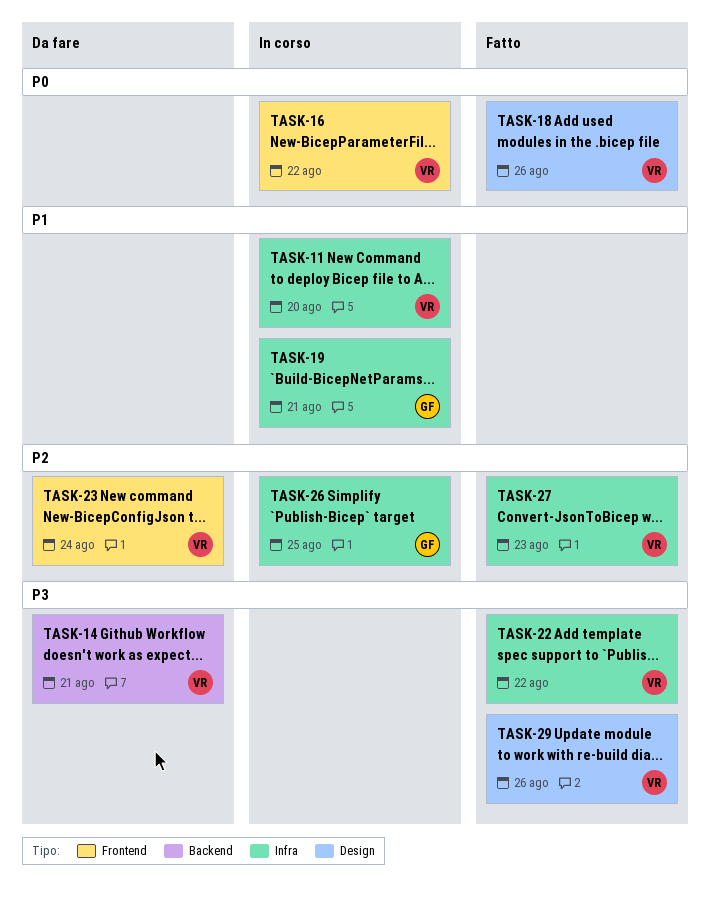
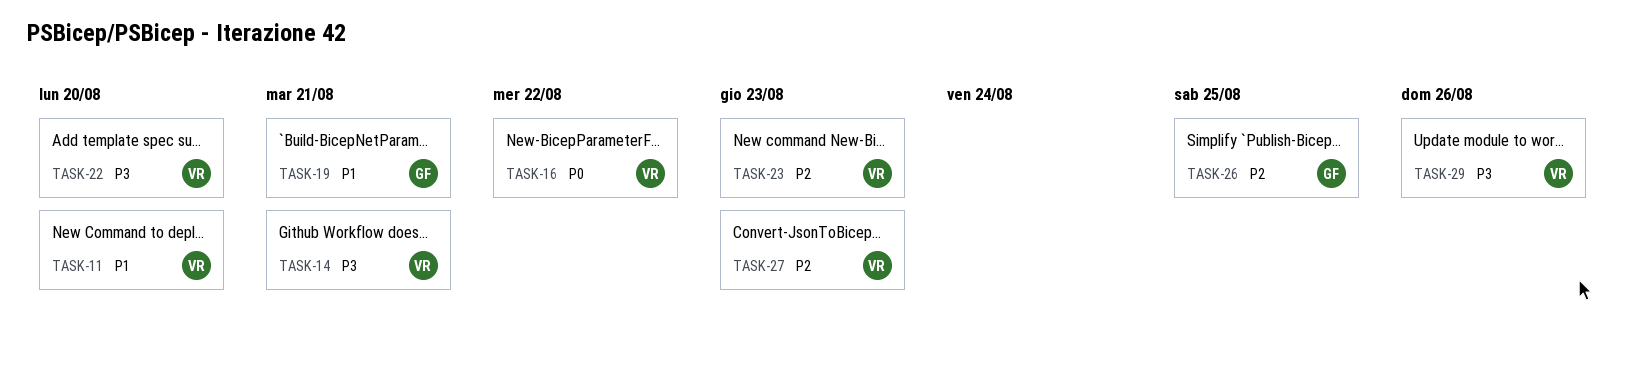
TASK-18: present -> none
TASK-22, due: Aug 22 -> Aug 20
TASK-23, due: Aug 24 -> Aug 23

